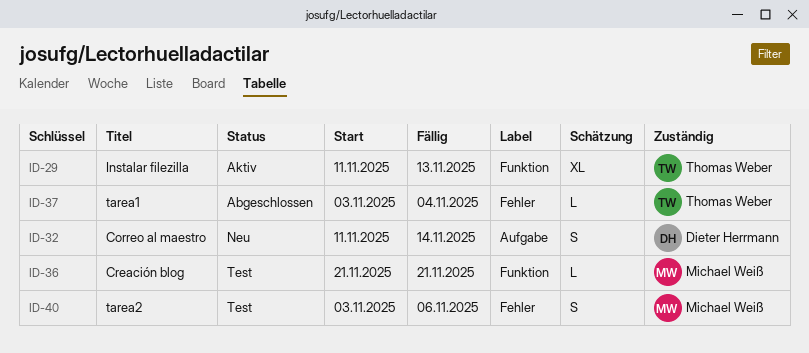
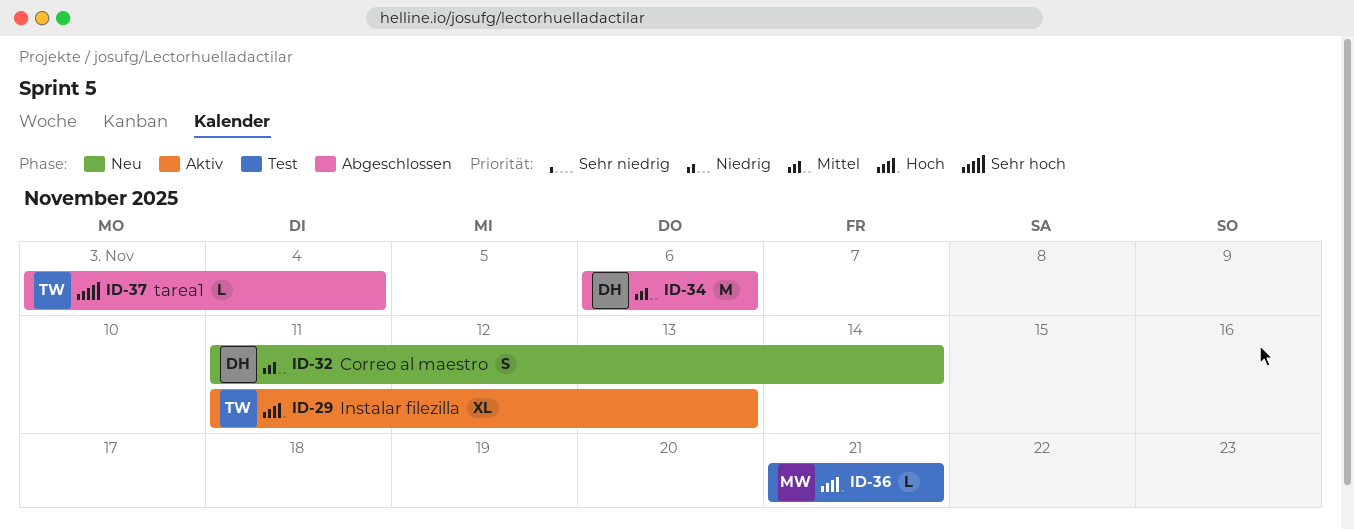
ID-34: none -> present
ID-40: present -> none

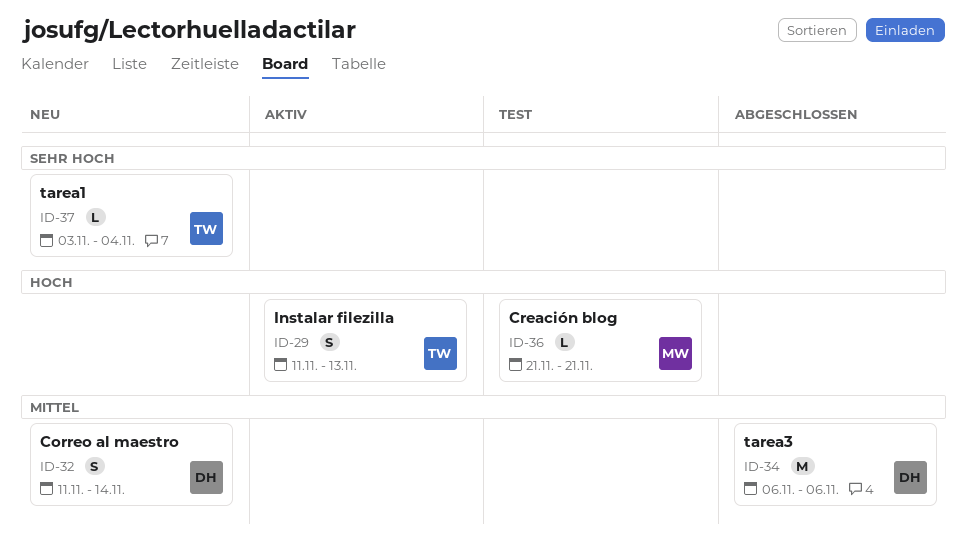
ID-29, estimate: XL -> S
ID-37, status: Abgeschlossen -> Neu

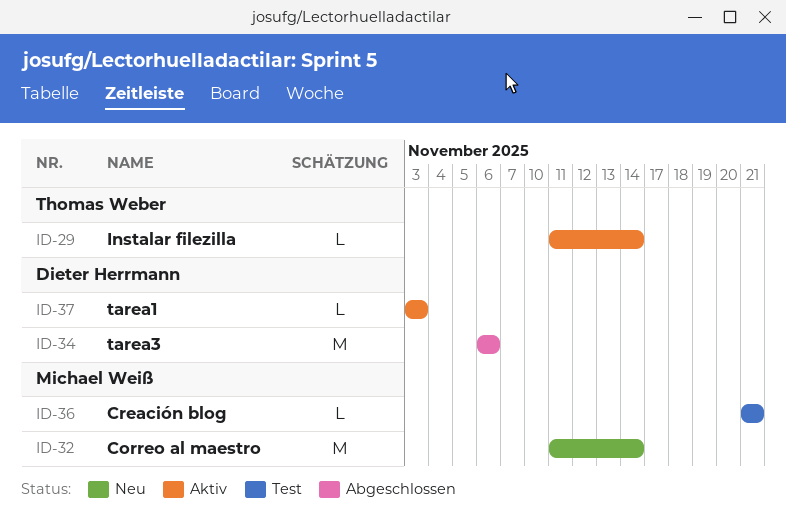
ID-29, estimate: S -> L
ID-29, due: Nov 13 -> Nov 14
ID-32, owner: Dieter Herrmann -> Michael Weiß
ID-32, estimate: S -> M
ID-37, status: Neu -> Aktiv
ID-37, owner: Thomas Weber -> Dieter Herrmann
ID-37, due: Nov 4 -> Nov 3

